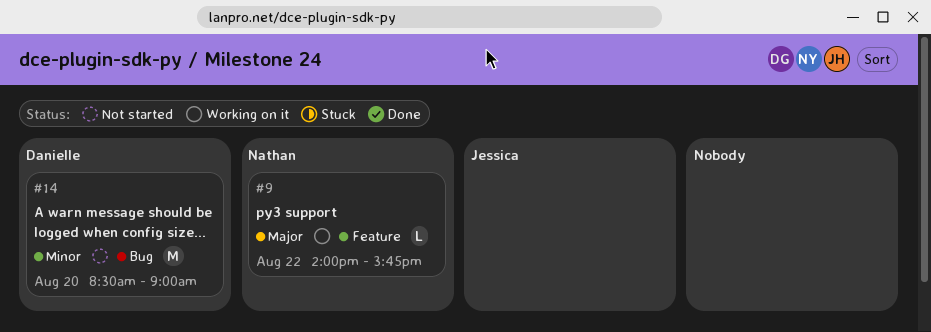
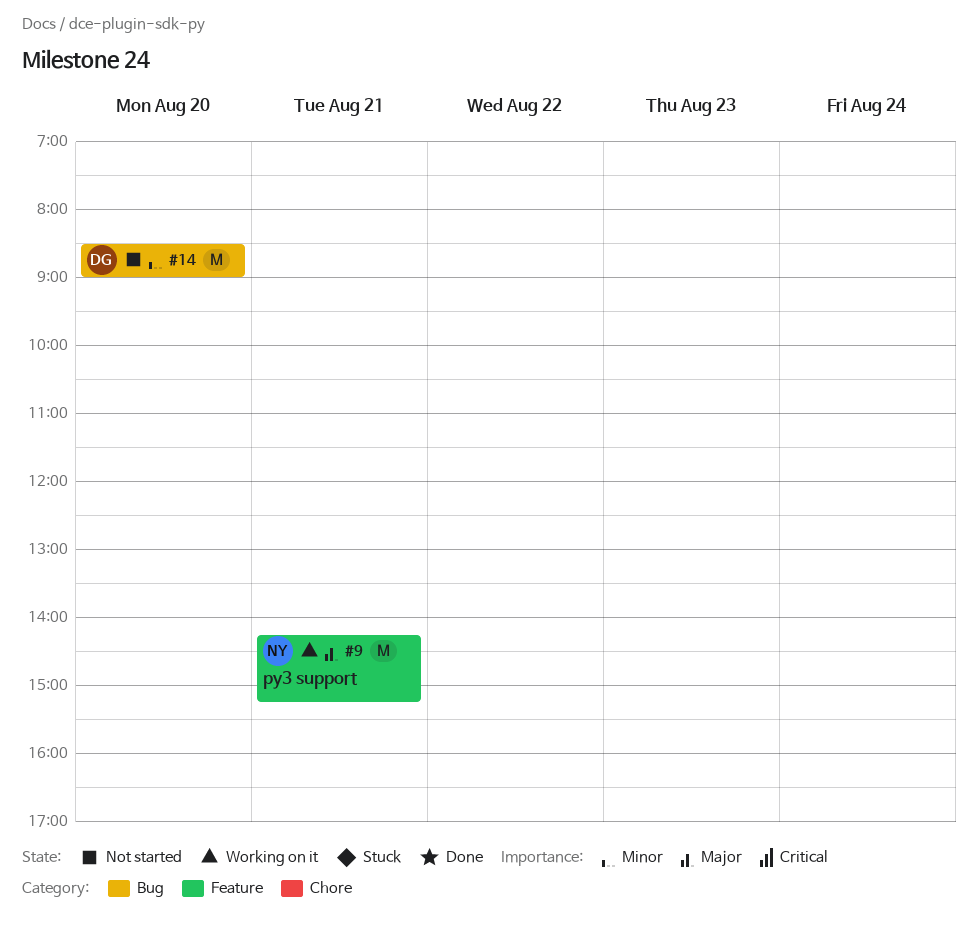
#9, estimate: L -> M
#9, day: Aug 22 -> Aug 21
#9, begins: 14:00 -> 14:15
#9, ends: 15:45 -> 15:15

